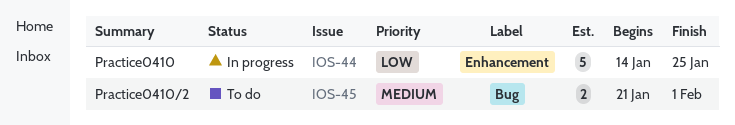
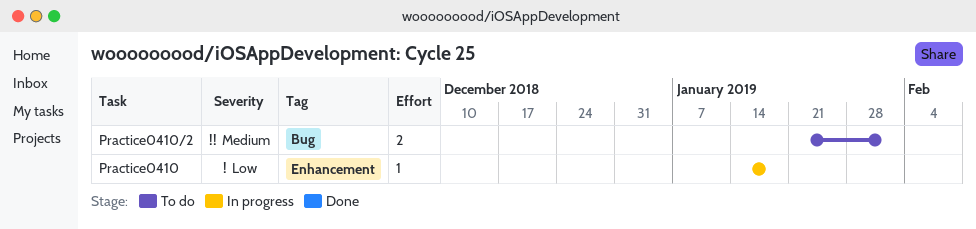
Practice0410, estimate: 5 -> 1
Practice0410, due: Jan 25 -> Jan 18

